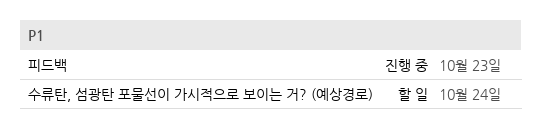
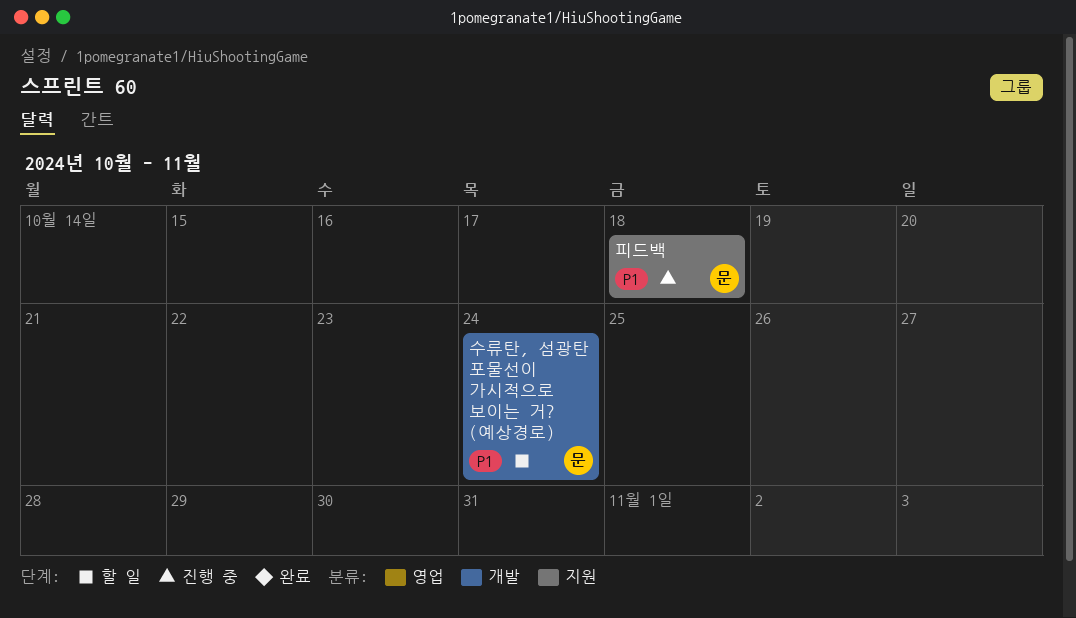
피드백, due: Oct 23 -> Oct 18

